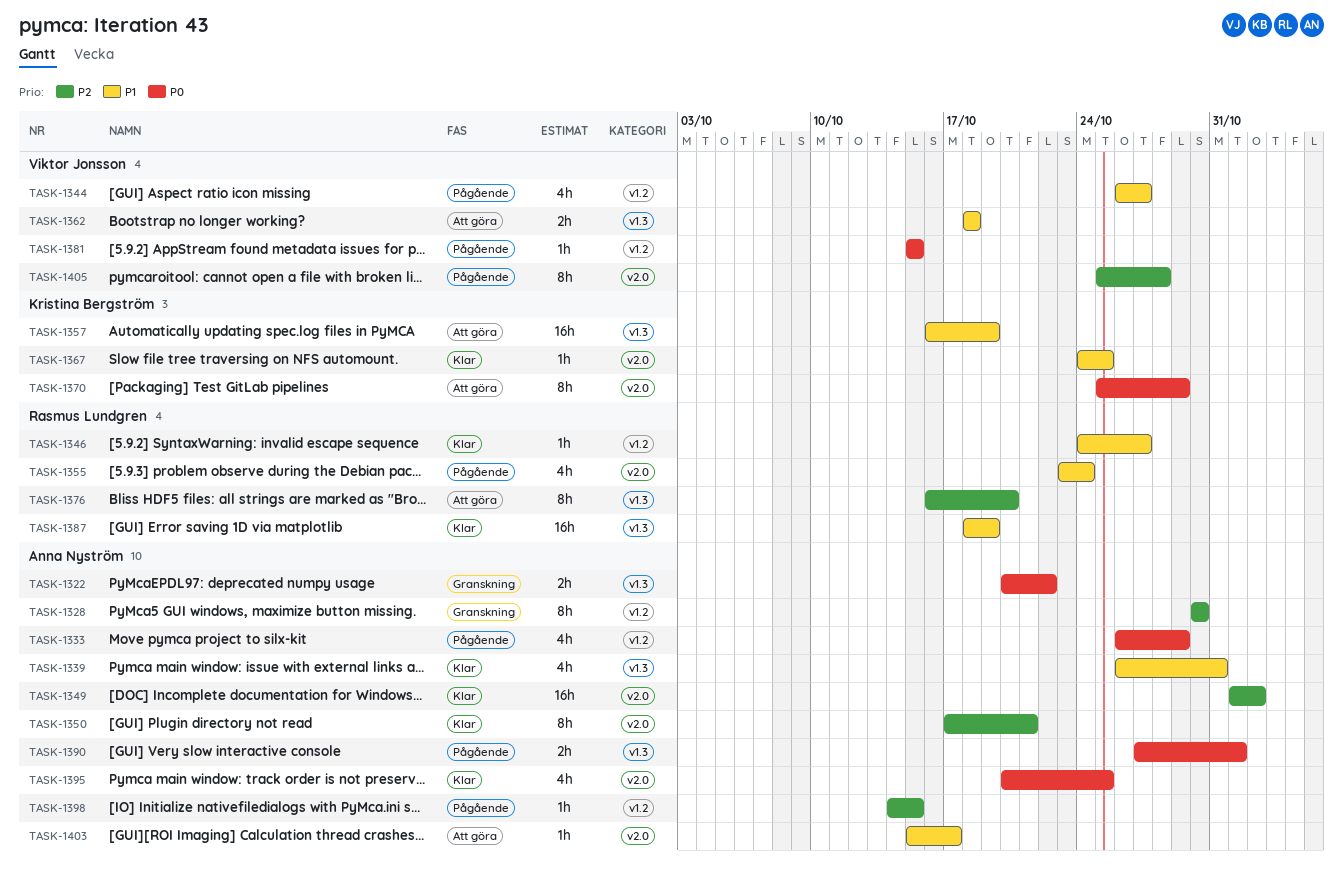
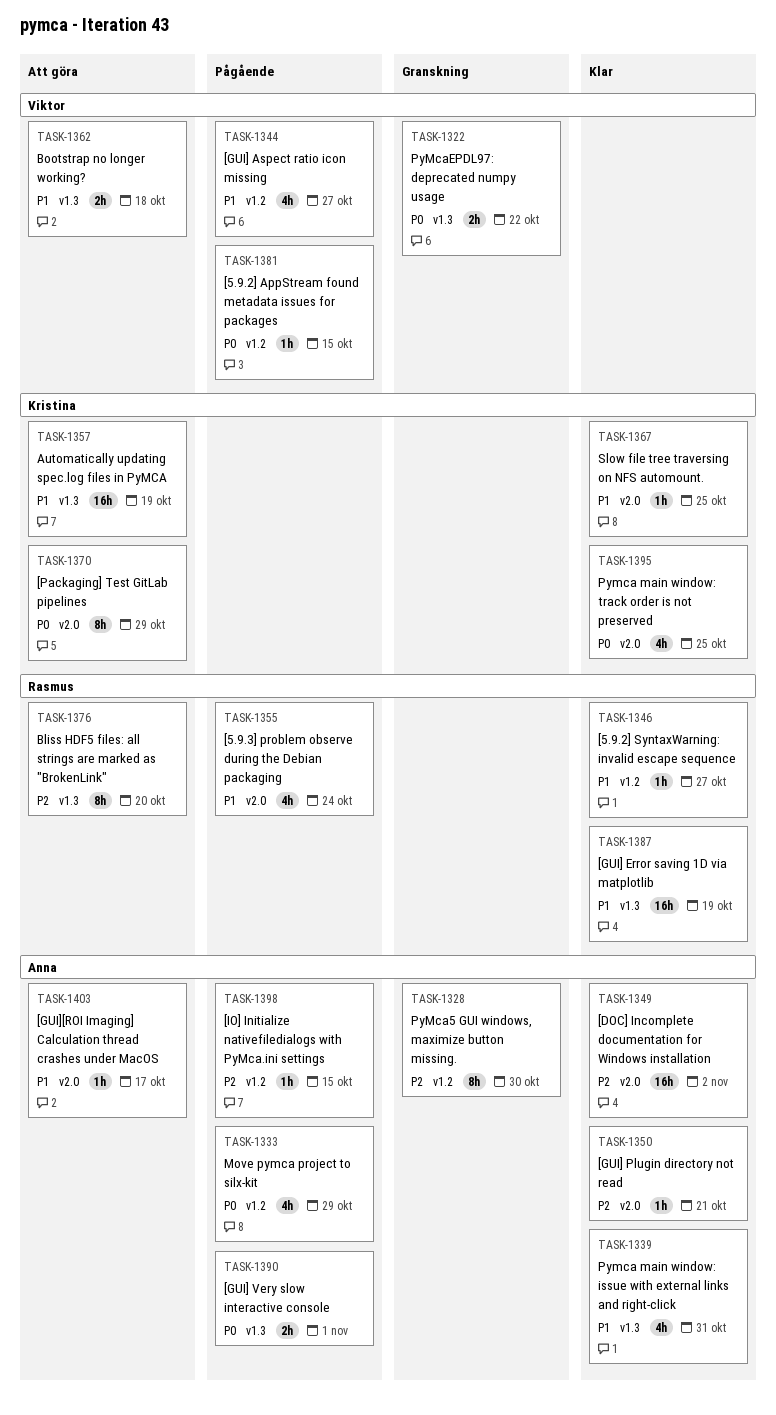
TASK-1322, owner: Anna Nyström -> Viktor Jonsson
TASK-1350, estimate: 8h -> 1h
TASK-1395, owner: Anna Nyström -> Kristina Bergström
TASK-1405: present -> none

